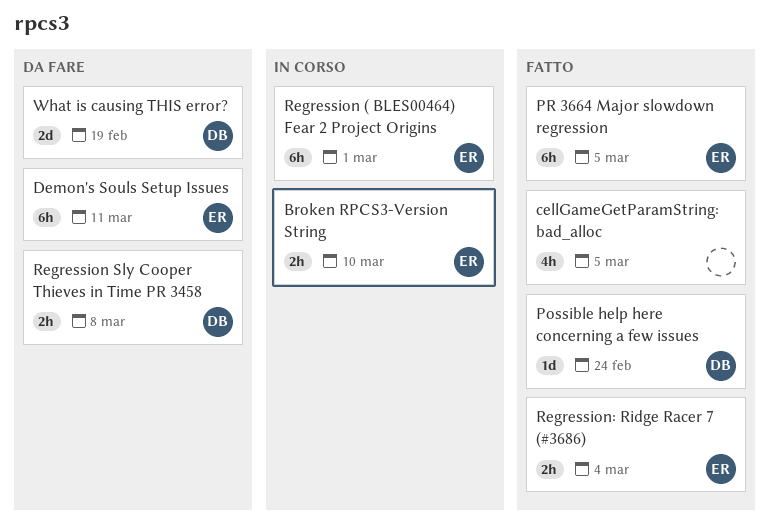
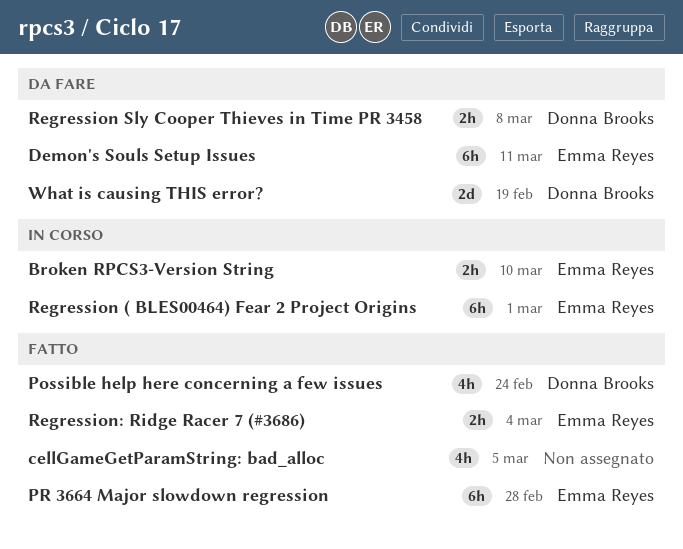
Possible help here concerning a few issues, estimate: 1d -> 4h
PR 3664 Major slowdown regression, due: Mar 5 -> Feb 28

